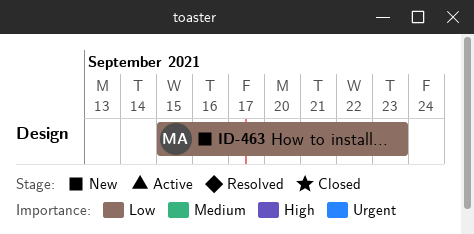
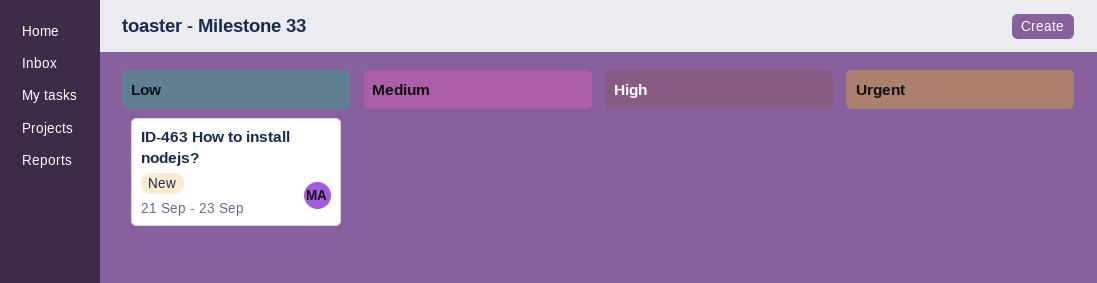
ID-463, start: Sep 15 -> Sep 21

